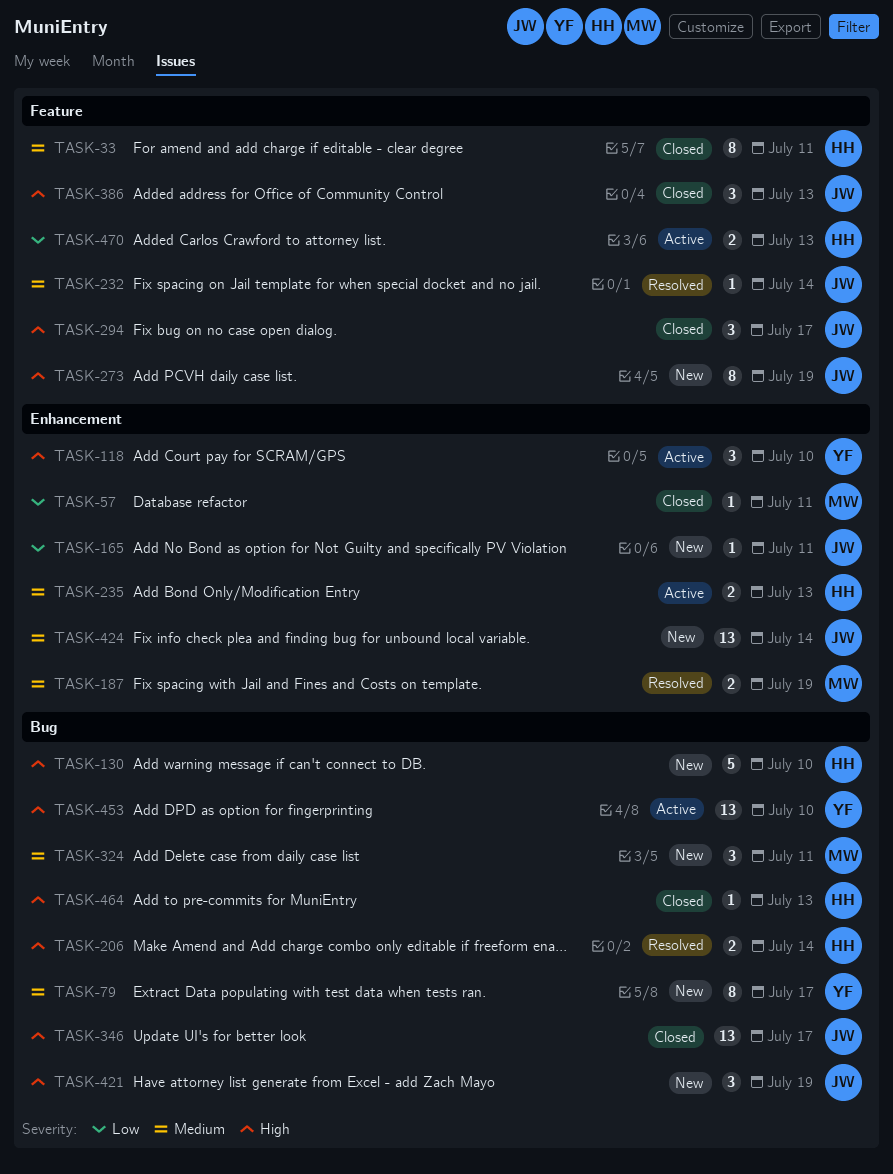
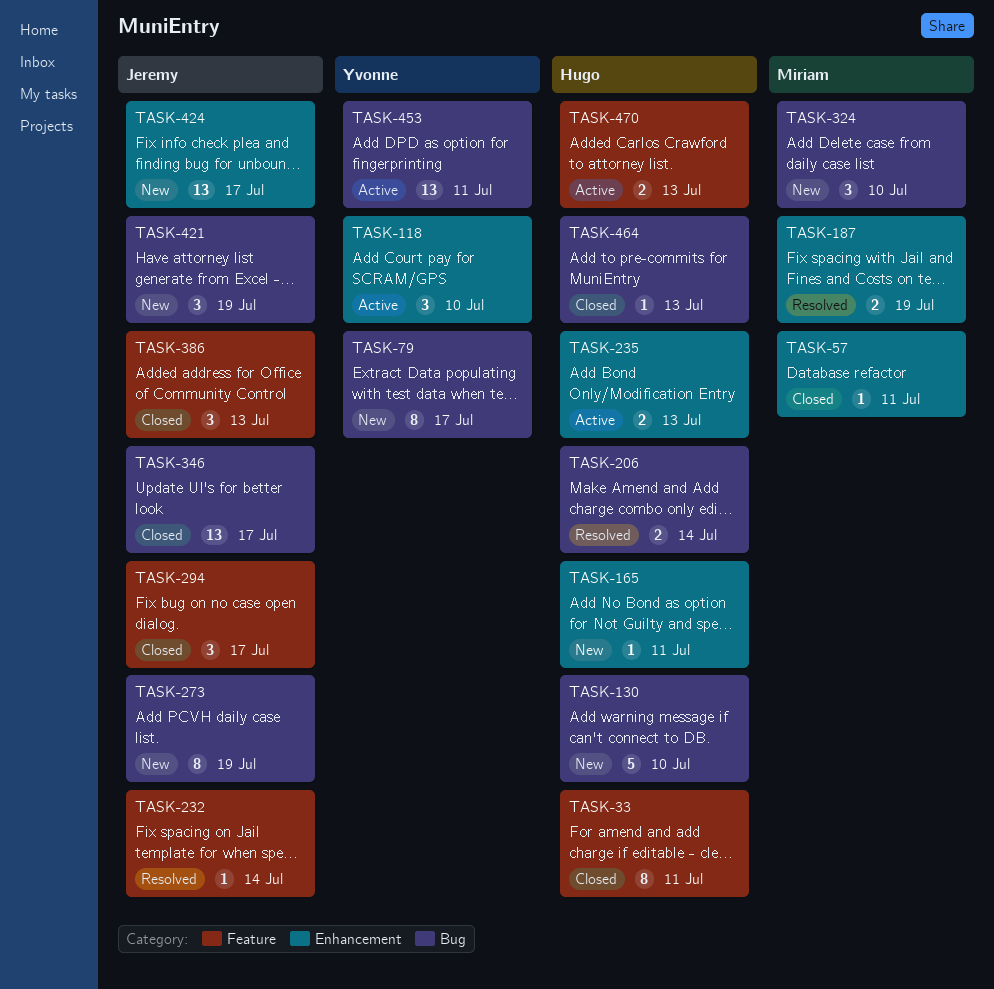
TASK-165, owner: Jeremy -> Hugo
TASK-273, label: Feature -> Bug
TASK-324, due: Jul 11 -> Jul 10
TASK-424, due: Jul 14 -> Jul 17
TASK-453, due: Jul 10 -> Jul 11

